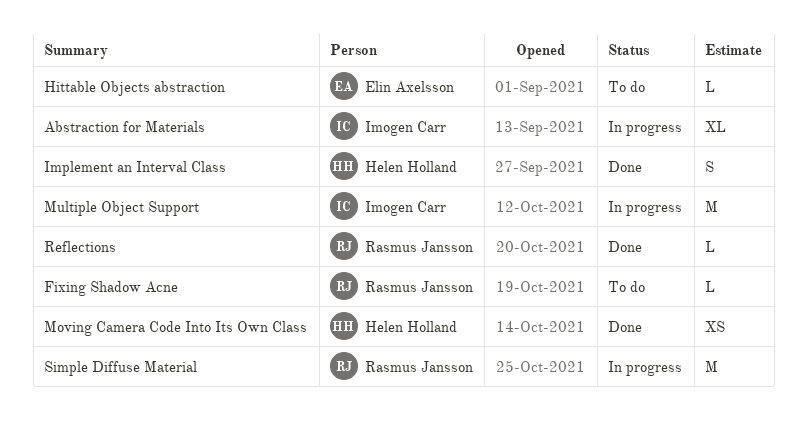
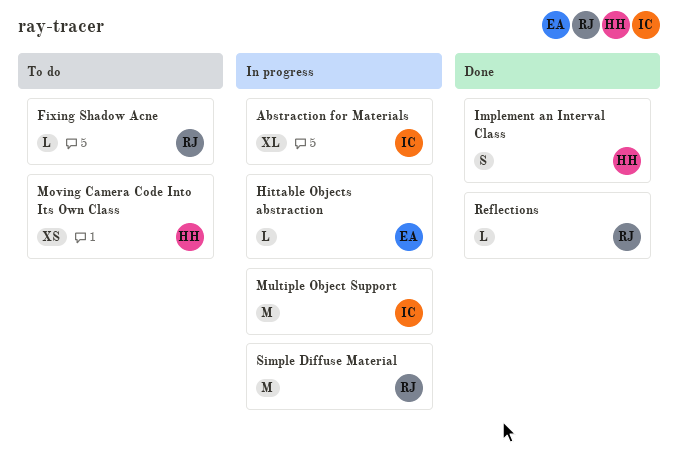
Hittable Objects abstraction, status: To do -> In progress
Moving Camera Code Into Its Own Class, status: Done -> To do

